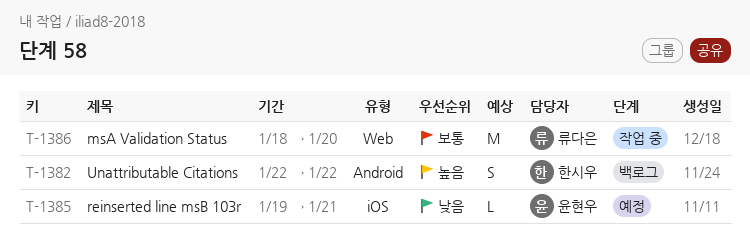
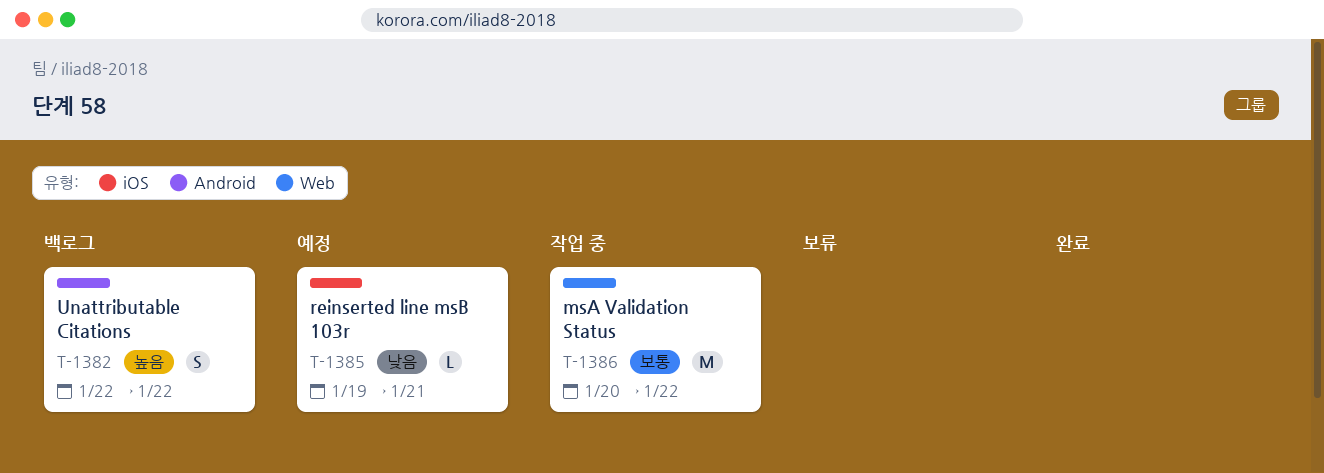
T-1386, start: Jan 18 -> Jan 20
T-1386, due: Jan 20 -> Jan 22

